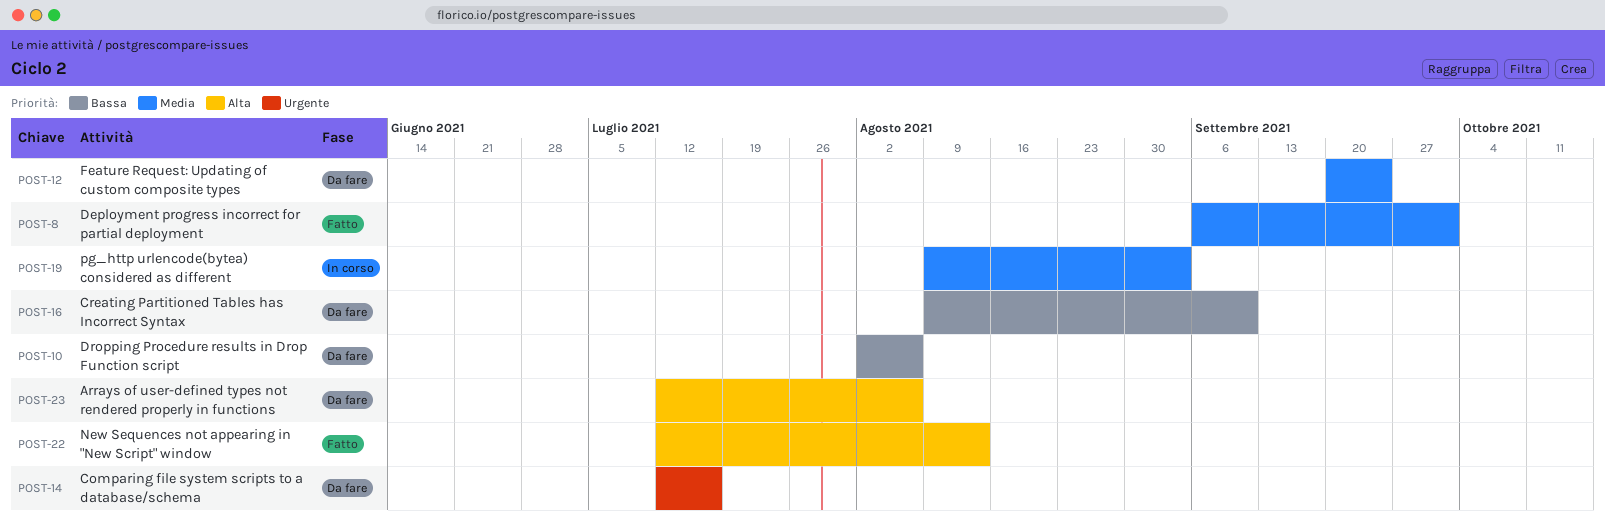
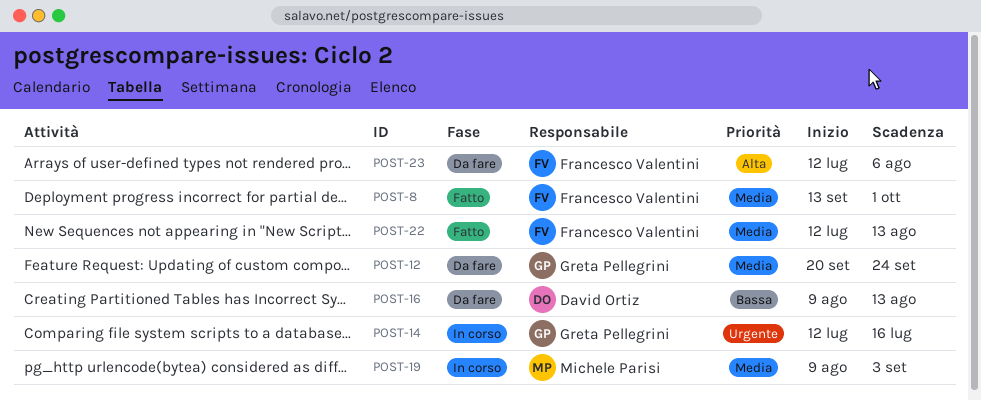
POST-8, start: Sep 6 -> Sep 13
POST-10: present -> none
POST-14, status: Da fare -> In corso
POST-16, due: Sep 10 -> Aug 13
POST-22, priority: Alta -> Media

